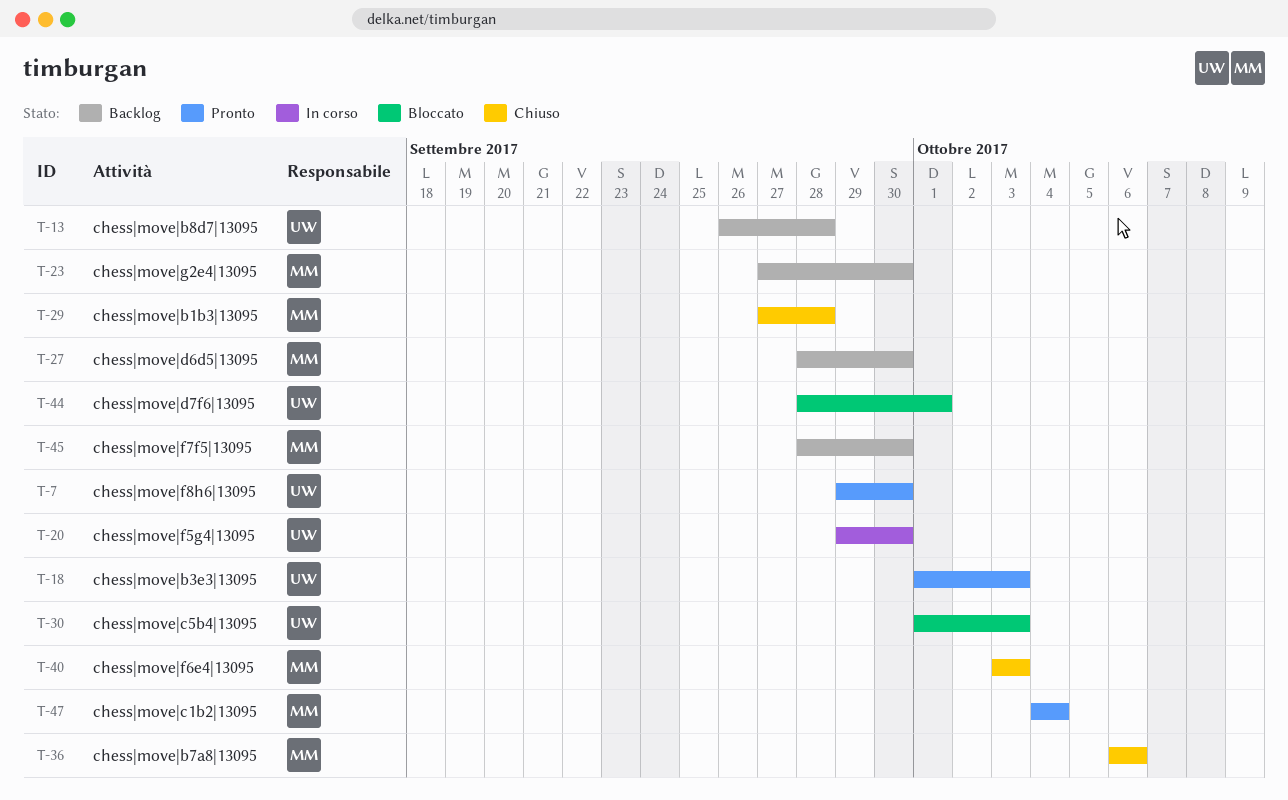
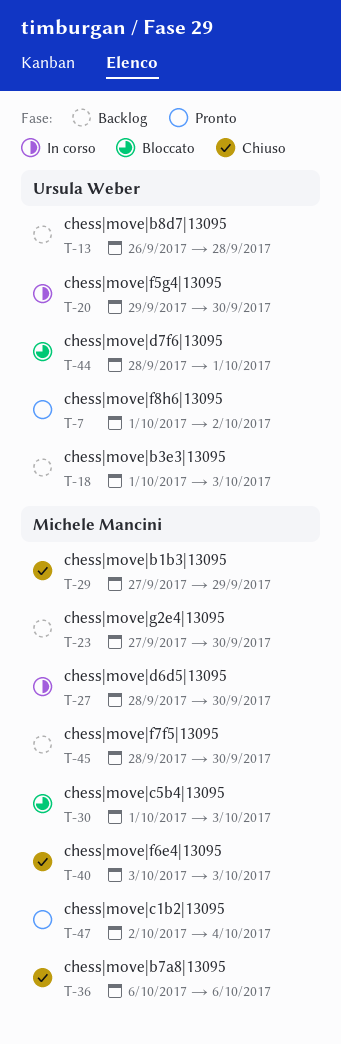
T-7, start: Sep 29 -> Oct 1
T-7, due: Sep 30 -> Oct 2
T-18, status: Pronto -> Backlog
T-27, status: Backlog -> In corso
T-29, due: Sep 28 -> Sep 29
T-30, owner: Ursula Weber -> Michele Mancini
T-47, start: Oct 4 -> Oct 2

